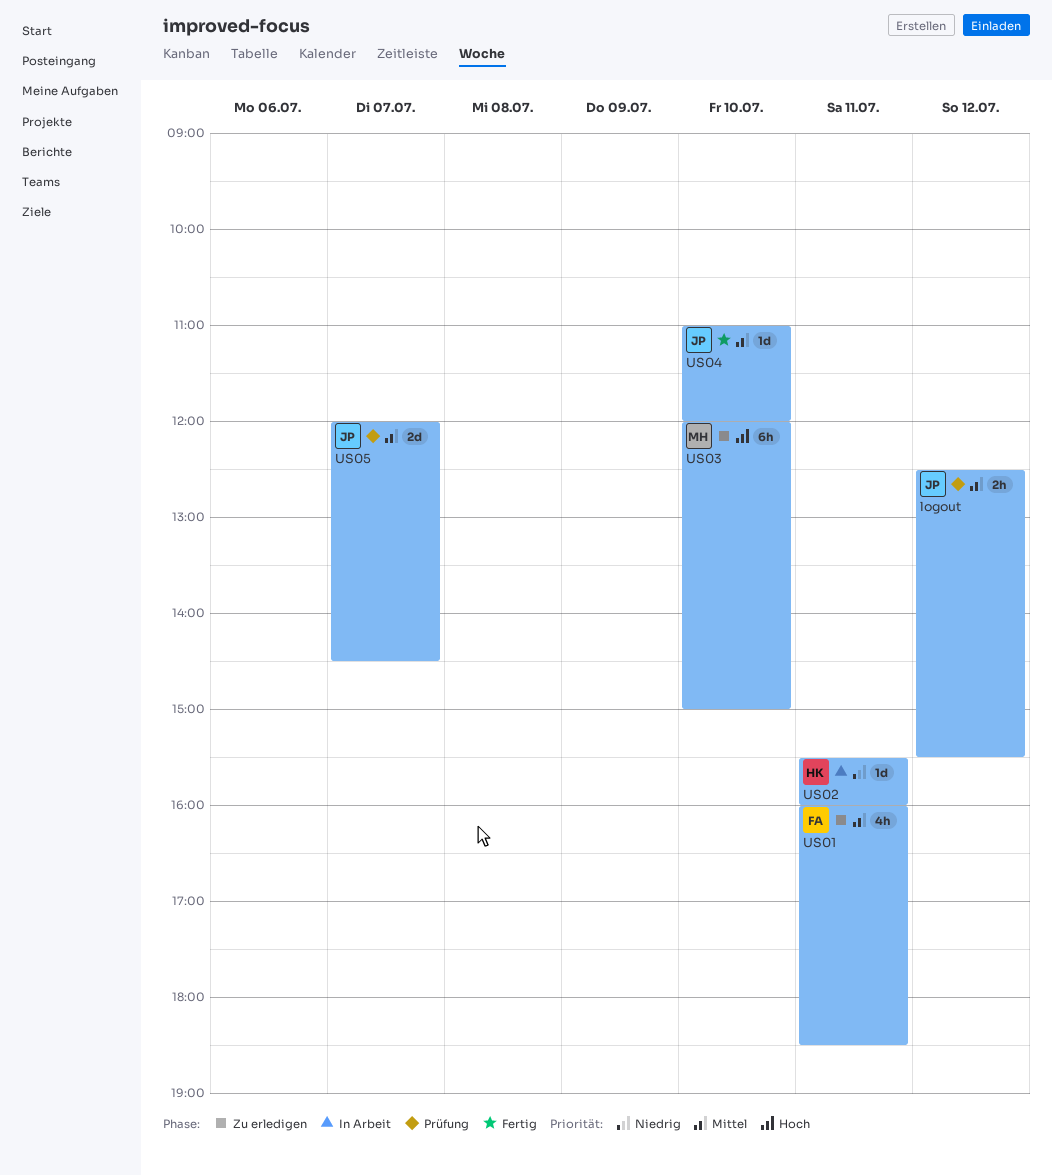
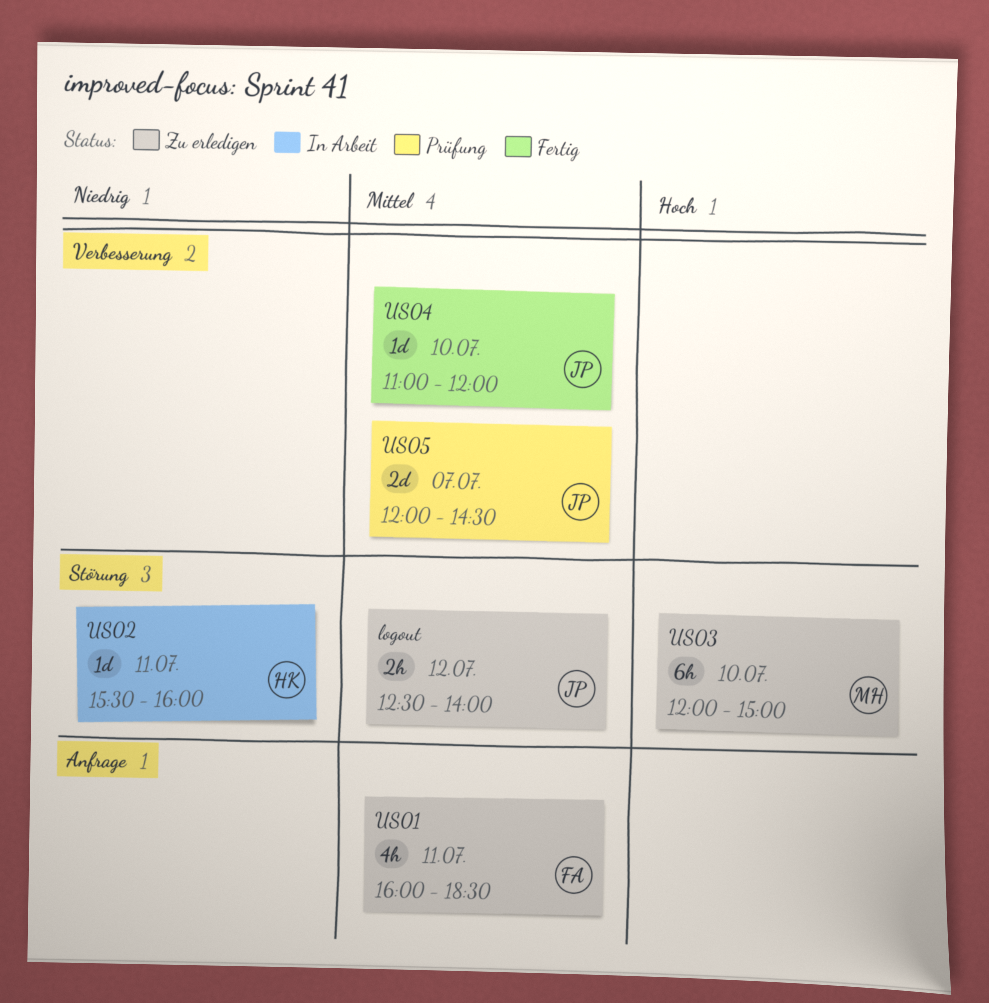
logout, status: Prüfung -> Zu erledigen
logout, ends: 15:30 -> 14:00

